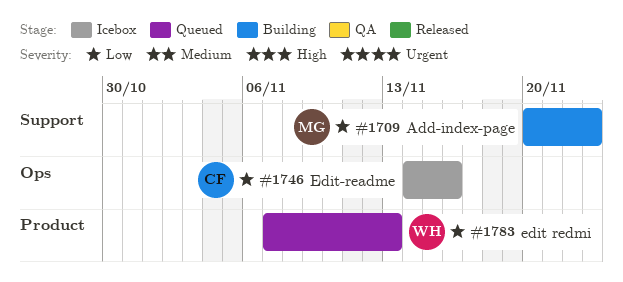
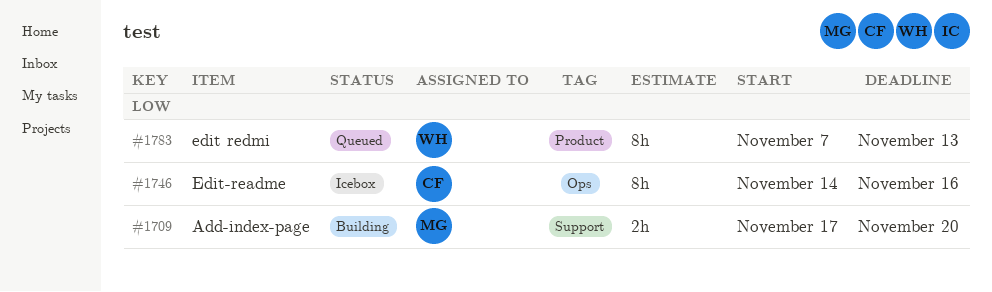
#1709, start: Nov 20 -> Nov 17
#1709, due: Nov 23 -> Nov 20

